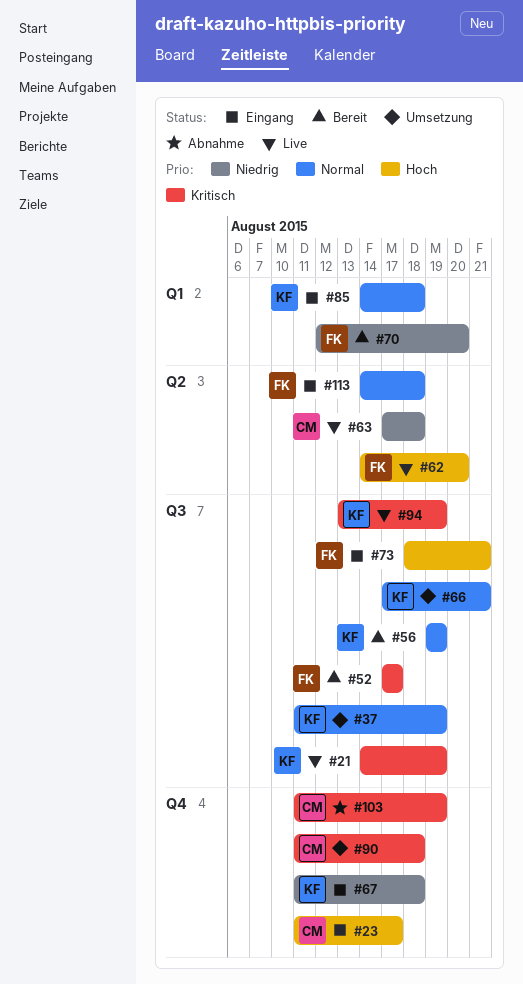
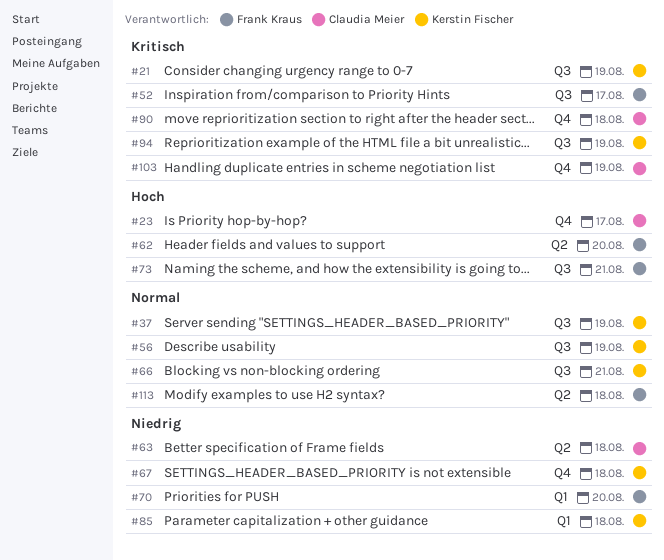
#85, priority: Normal -> Niedrig

